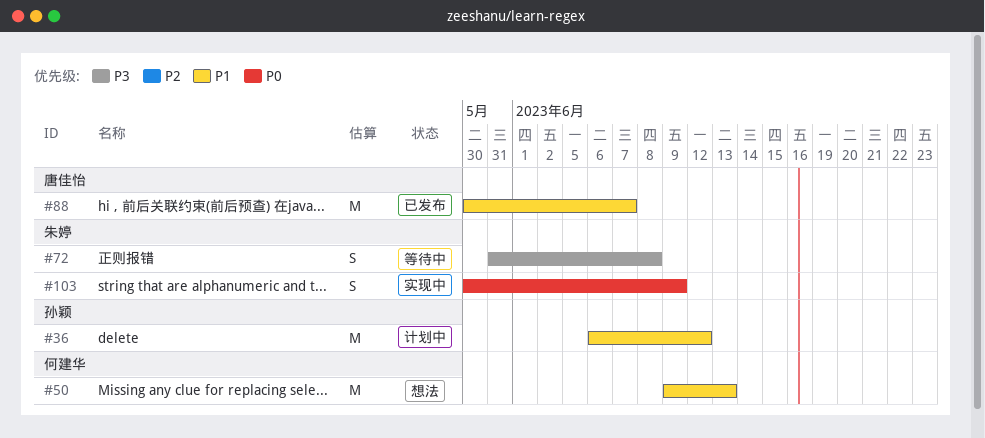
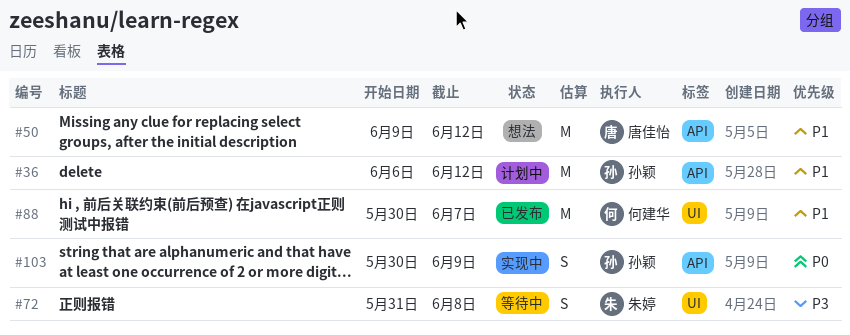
#50, owner: 何建华 -> 唐佳怡
#50, due: Jun 13 -> Jun 12
#88, owner: 唐佳怡 -> 何建华
#103, owner: 朱婷 -> 孙颖

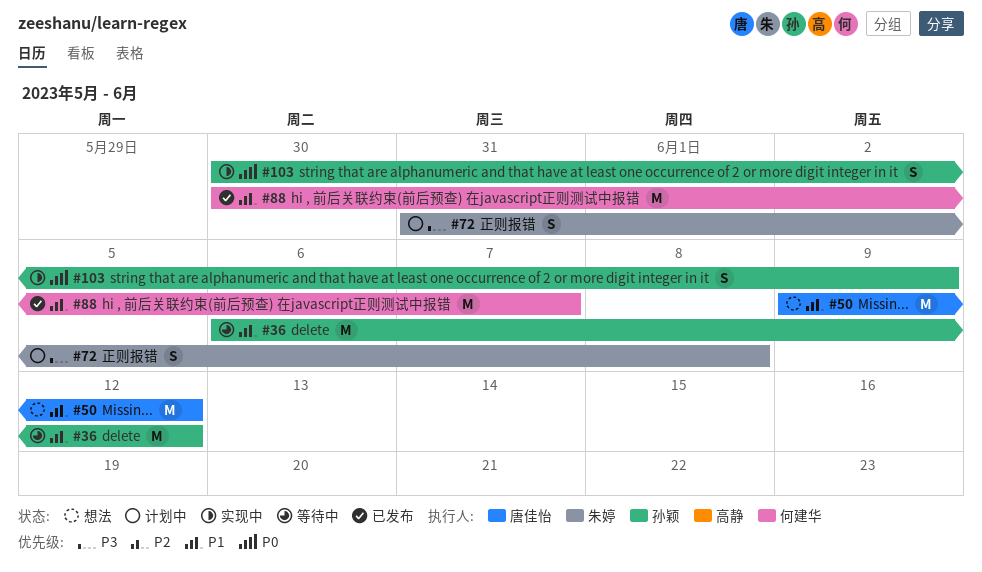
#36, status: 计划中 -> 等待中
#72, status: 等待中 -> 计划中

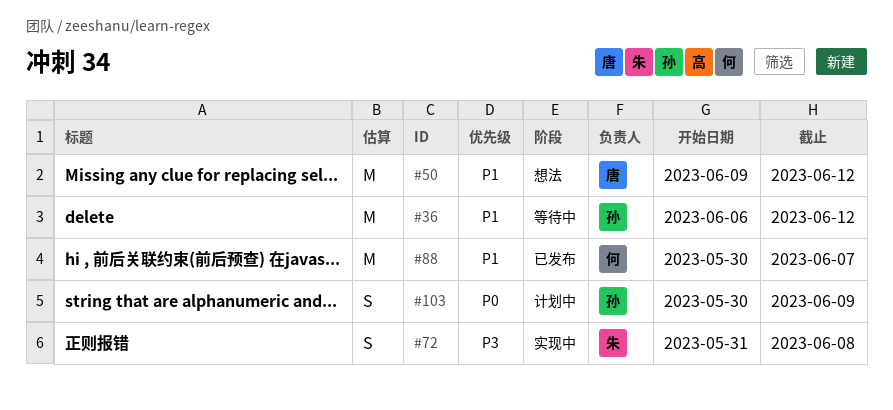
#72, status: 计划中 -> 实现中
#103, status: 实现中 -> 计划中

